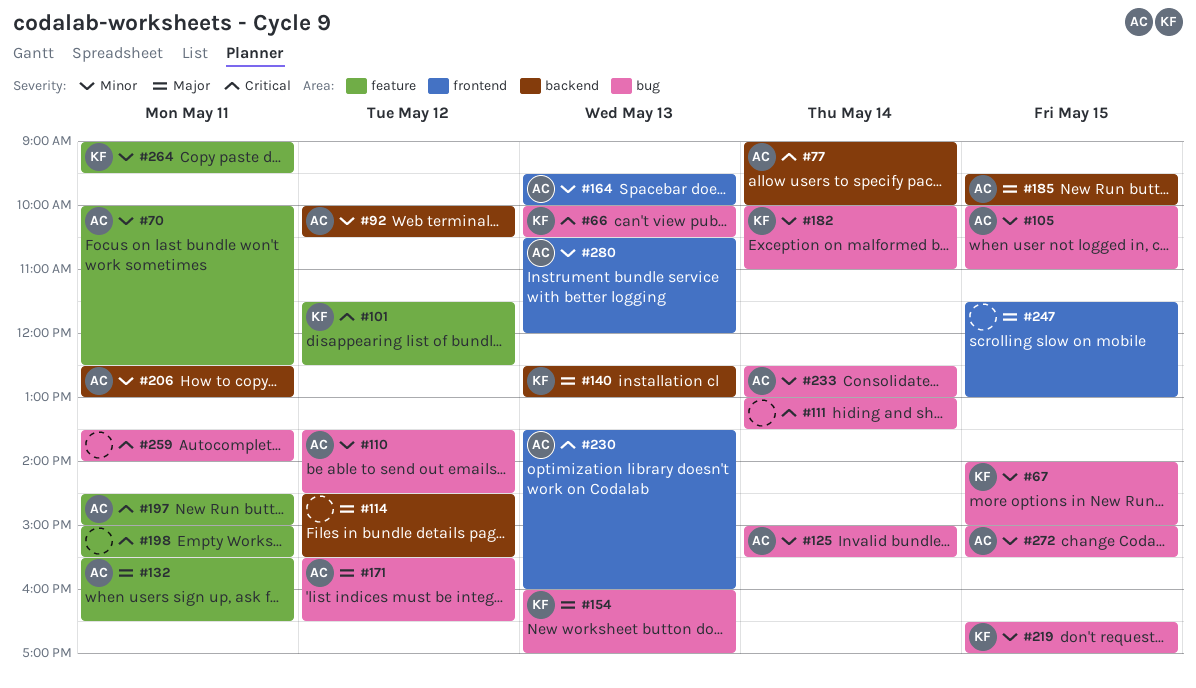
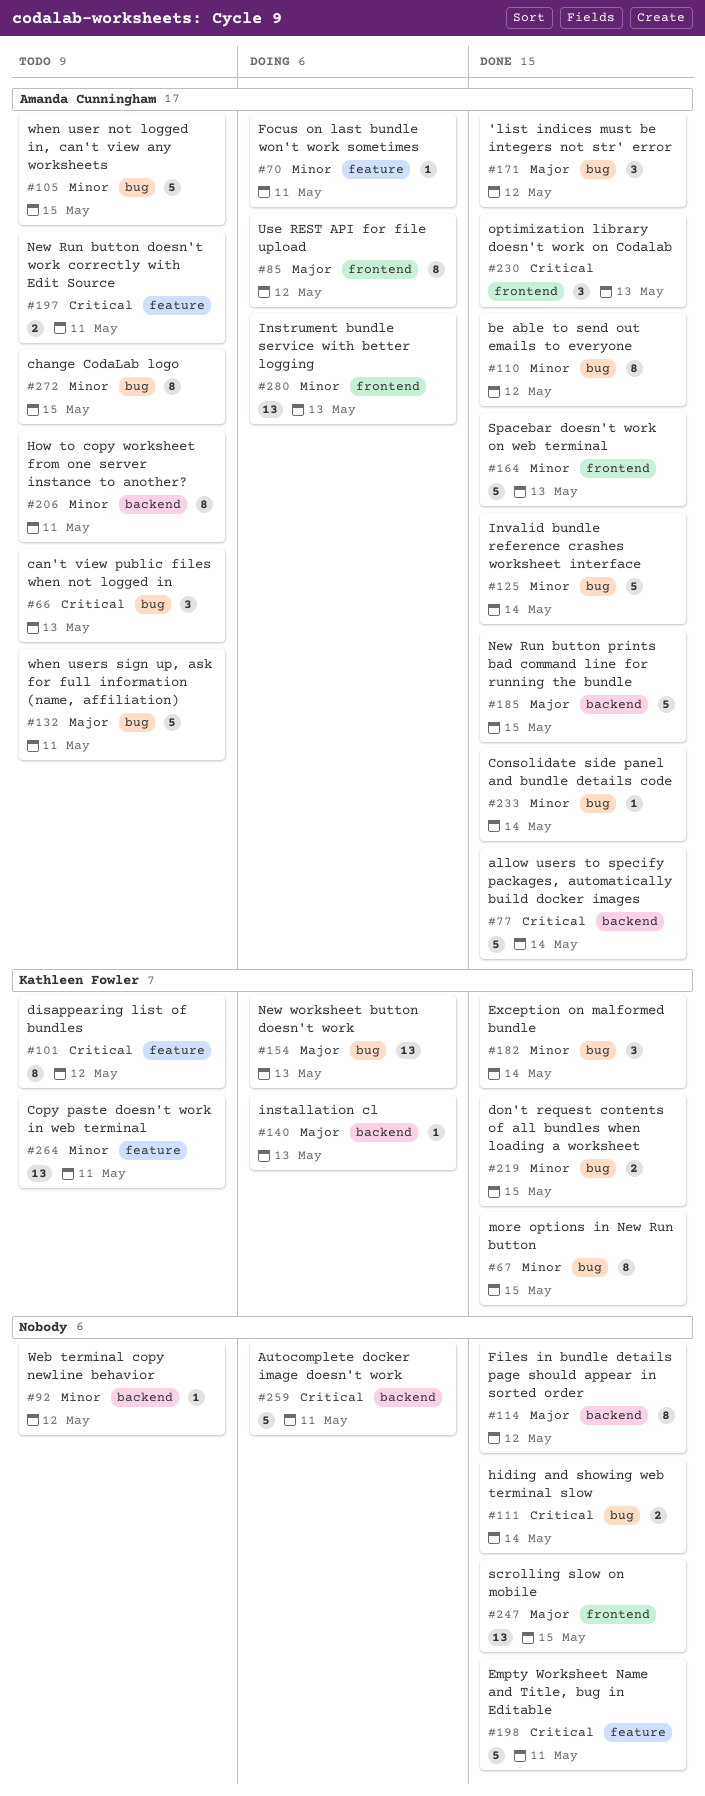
#66, owner: Kathleen Fowler -> Amanda Cunningham
#85: none -> present
#92, owner: Amanda Cunningham -> none
#132, label: feature -> bug
#259, label: bug -> backend

